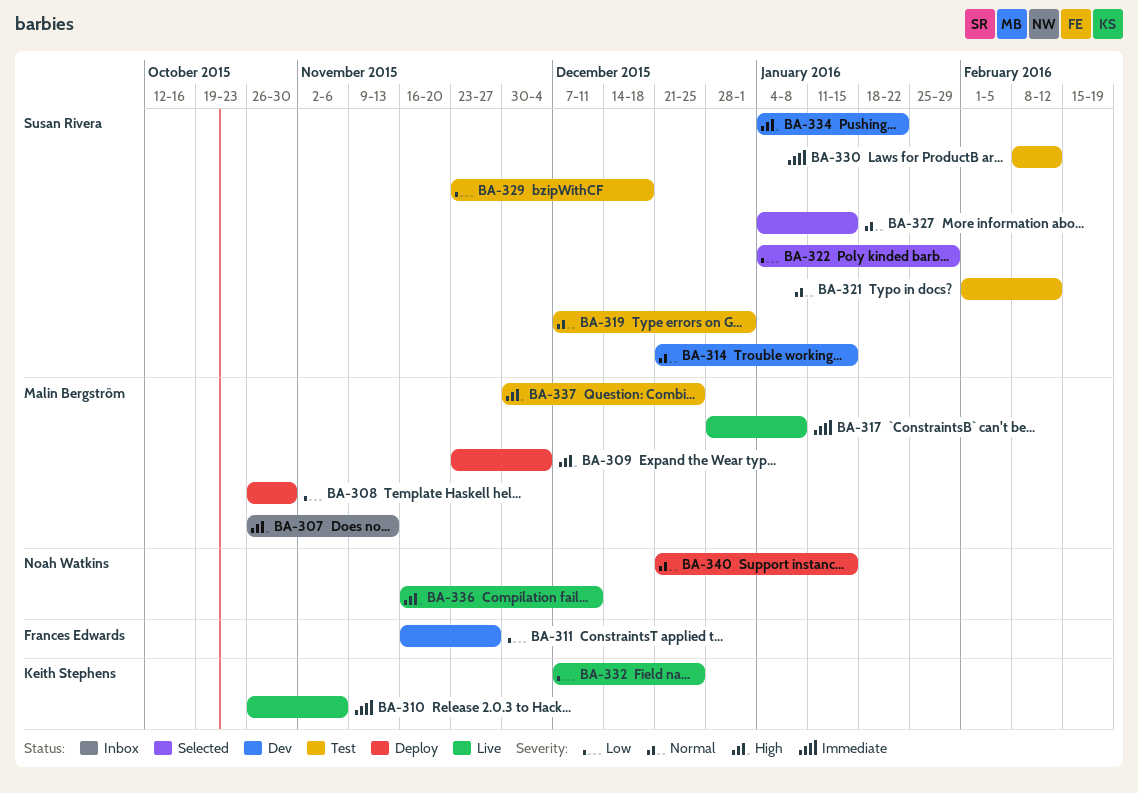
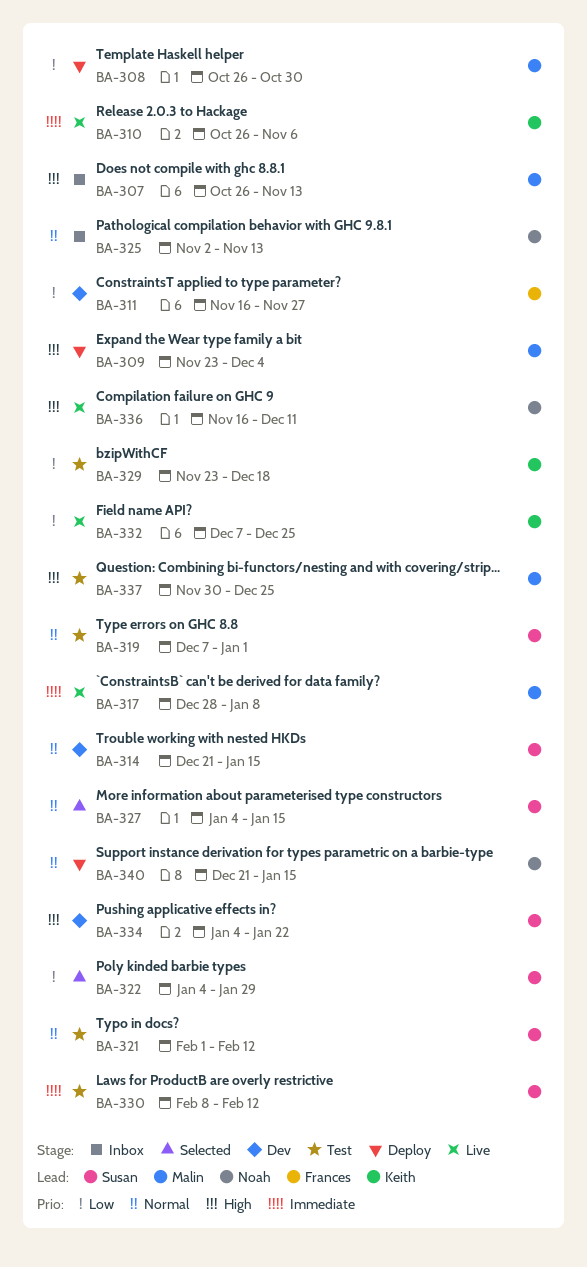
BA-325: none -> present
BA-329, owner: Susan Rivera -> Keith Stephens

